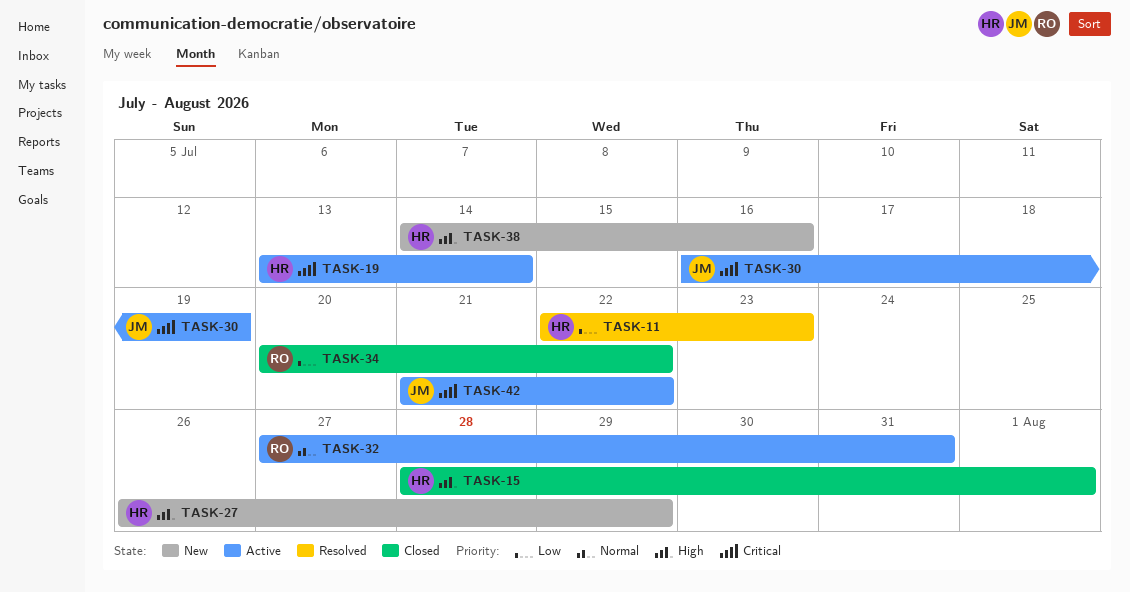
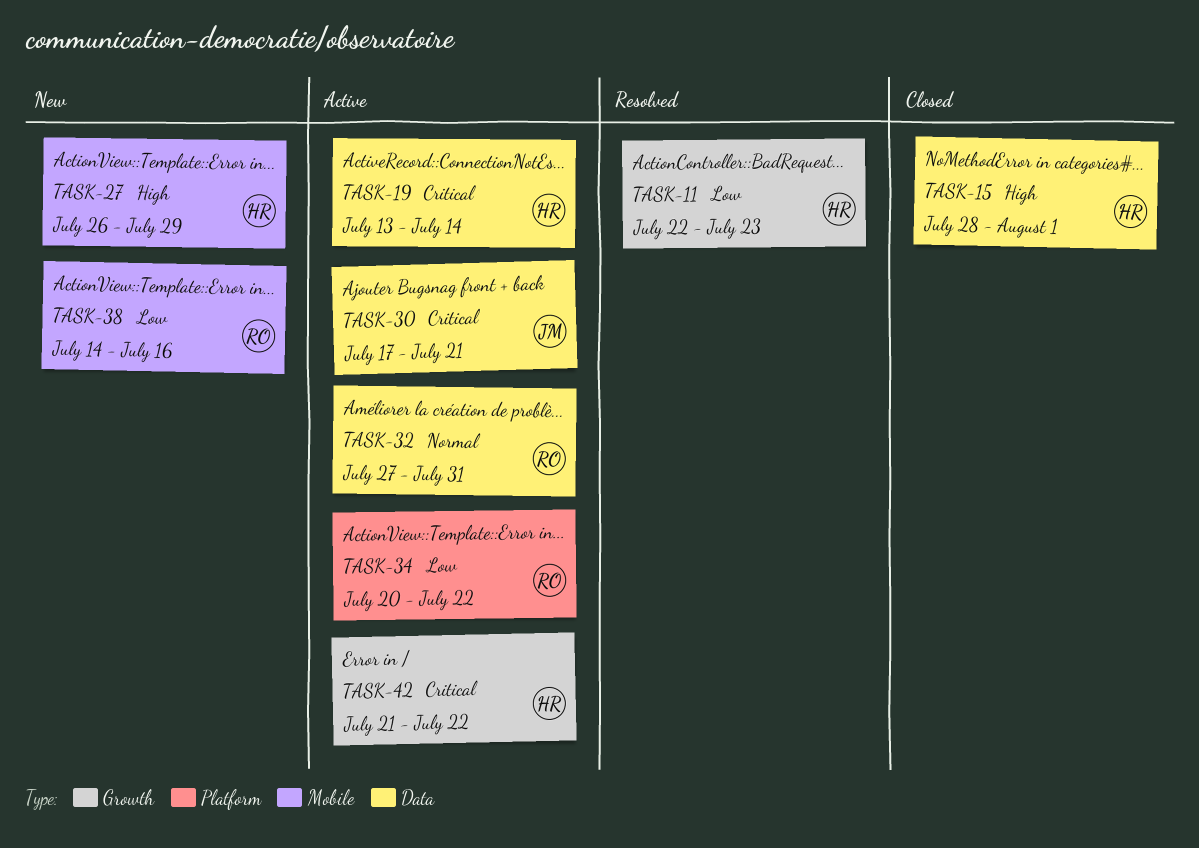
TASK-30, start: Jul 16 -> Jul 17
TASK-30, due: Jul 19 -> Jul 21
TASK-34, status: Closed -> Active
TASK-38, owner: HR -> RO
TASK-38, priority: High -> Low
TASK-42, owner: JM -> HR

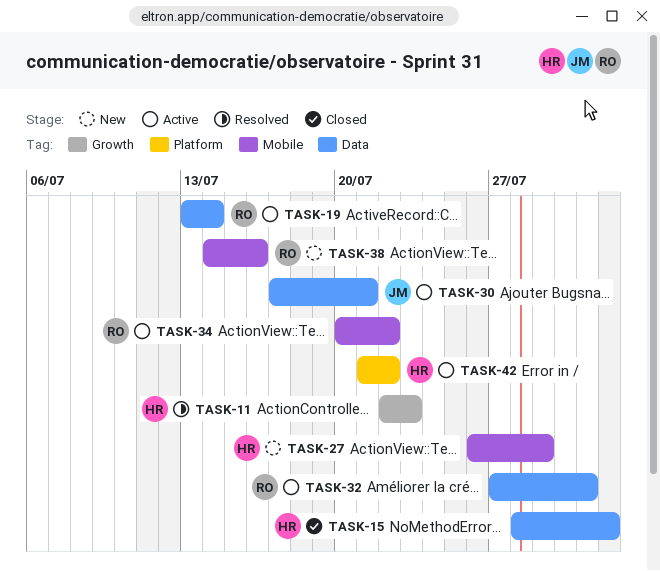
TASK-19, owner: HR -> RO
TASK-34, label: Platform -> Mobile
TASK-42, label: Growth -> Platform

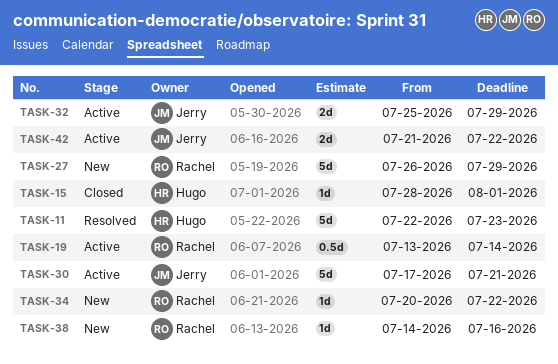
TASK-27, owner: Hugo -> Rachel
TASK-32, owner: Rachel -> Jerry
TASK-32, start: Jul 27 -> Jul 25
TASK-32, due: Jul 31 -> Jul 29
TASK-34, status: Active -> New
TASK-42, owner: Hugo -> Jerry

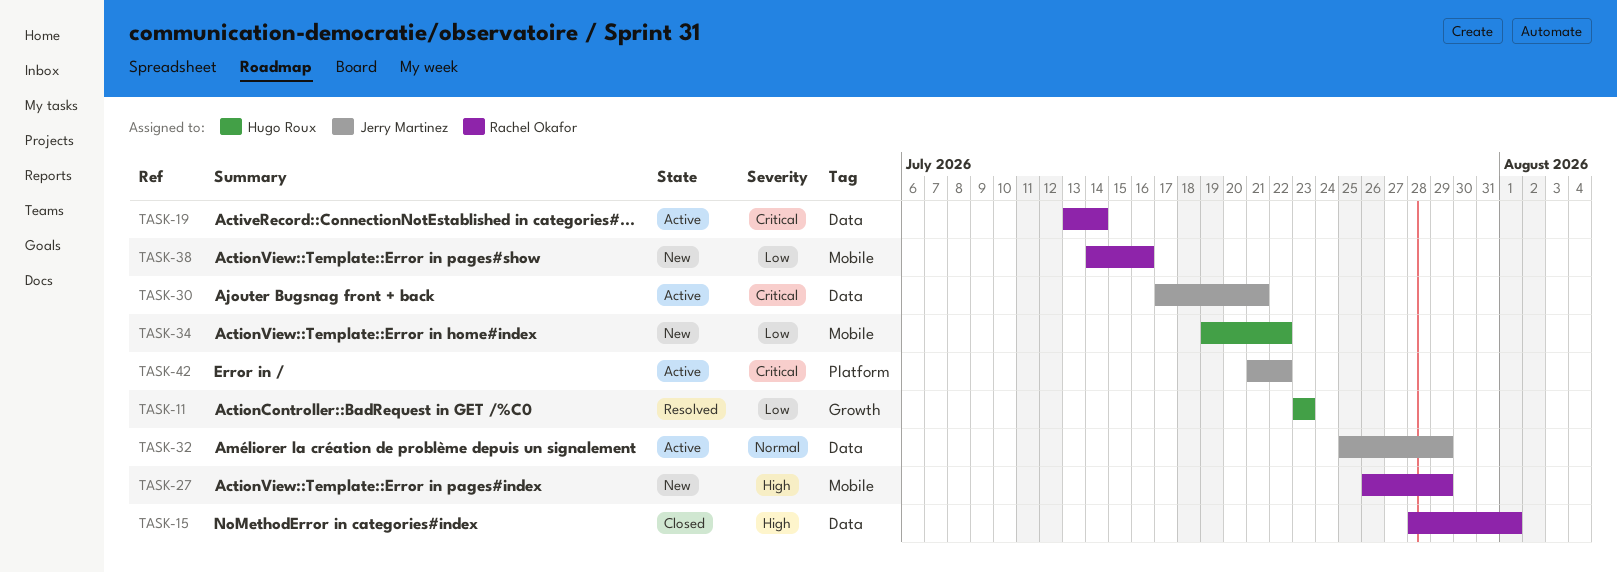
TASK-11, start: Jul 22 -> Jul 23
TASK-15, owner: Hugo Roux -> Rachel Okafor
TASK-34, owner: Rachel Okafor -> Hugo Roux
TASK-34, start: Jul 20 -> Jul 19

